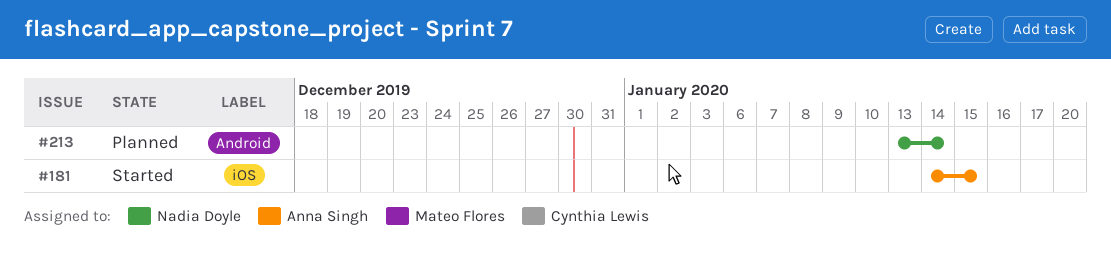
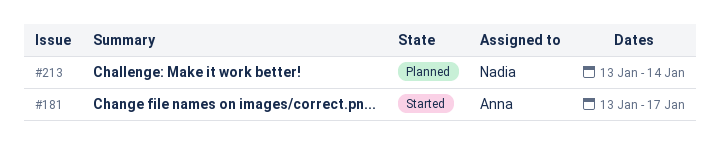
#181, start: Jan 14 -> Jan 13
#181, due: Jan 15 -> Jan 17

